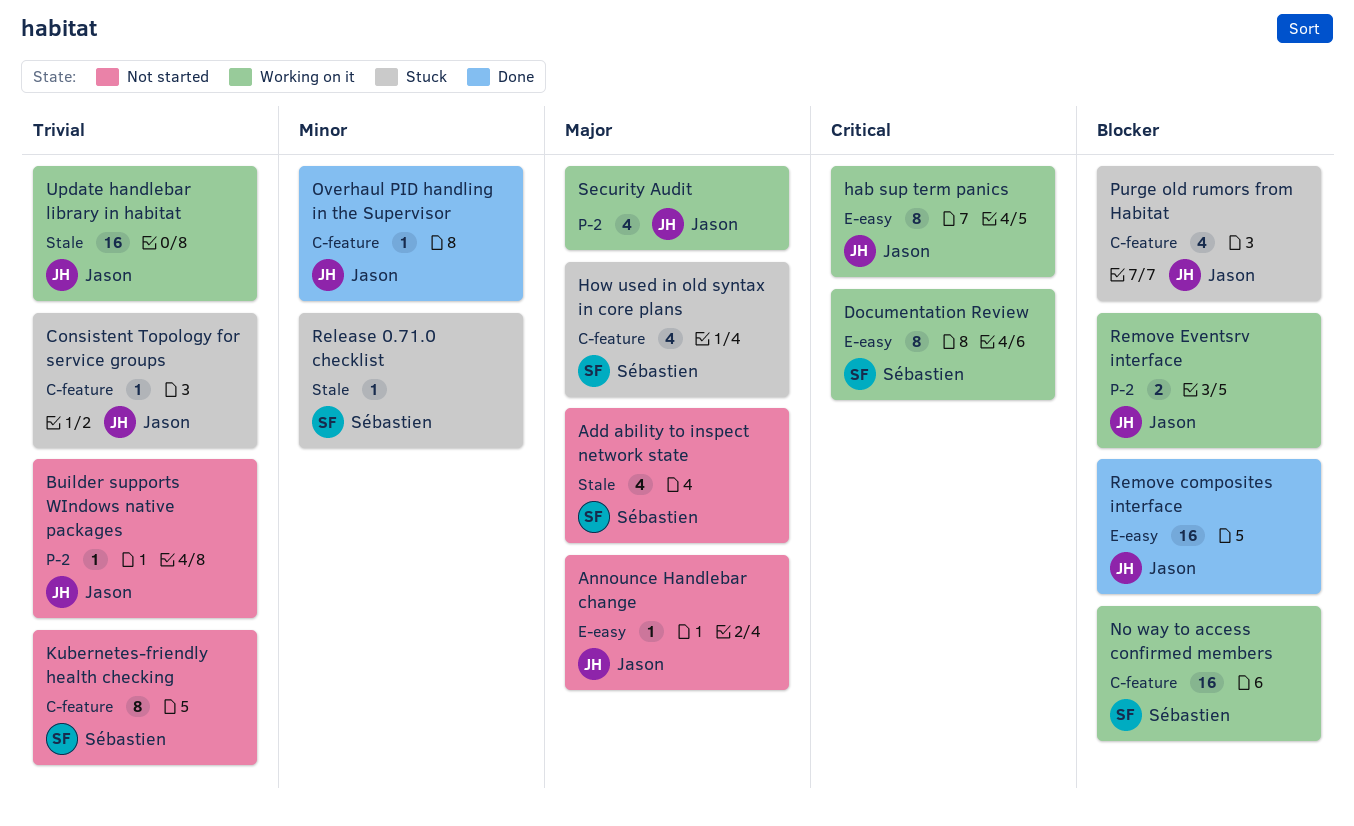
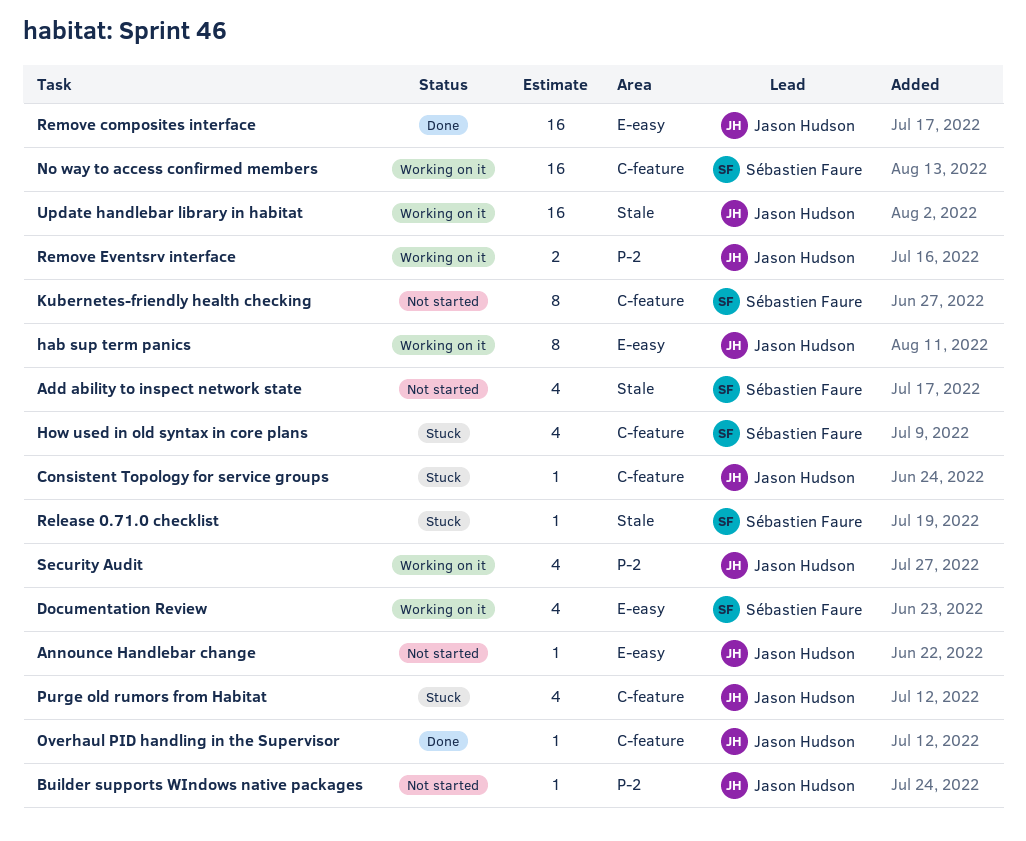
Documentation Review, estimate: 8 -> 4

